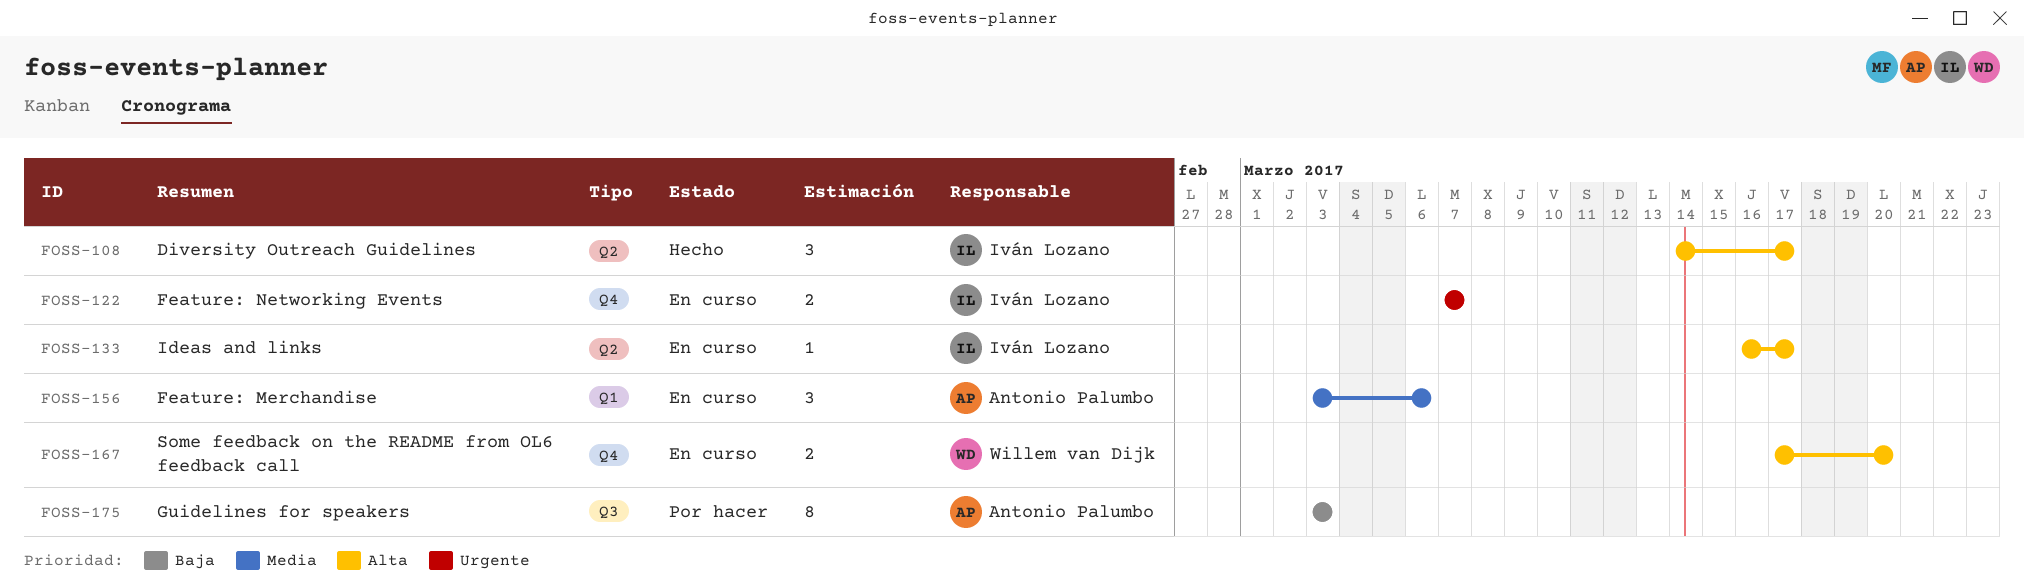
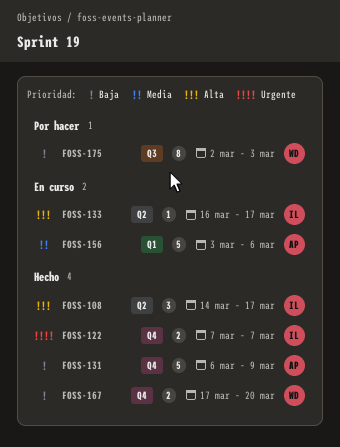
FOSS-122, status: En curso -> Hecho
FOSS-131: none -> present
FOSS-156, estimate: 3 -> 5
FOSS-167, status: En curso -> Hecho
FOSS-167, priority: Alta -> Baja
FOSS-175, owner: Antonio Palumbo -> Willem van Dijk
FOSS-175, start: Mar 3 -> Mar 2

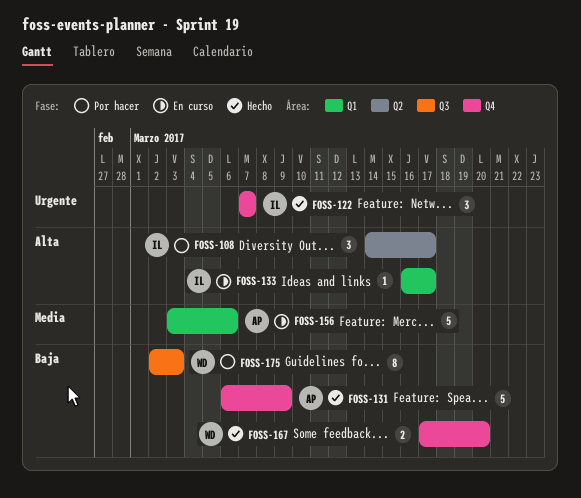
FOSS-108, status: Hecho -> Por hacer
FOSS-122, estimate: 2 -> 3
FOSS-133, label: Q2 -> Q1

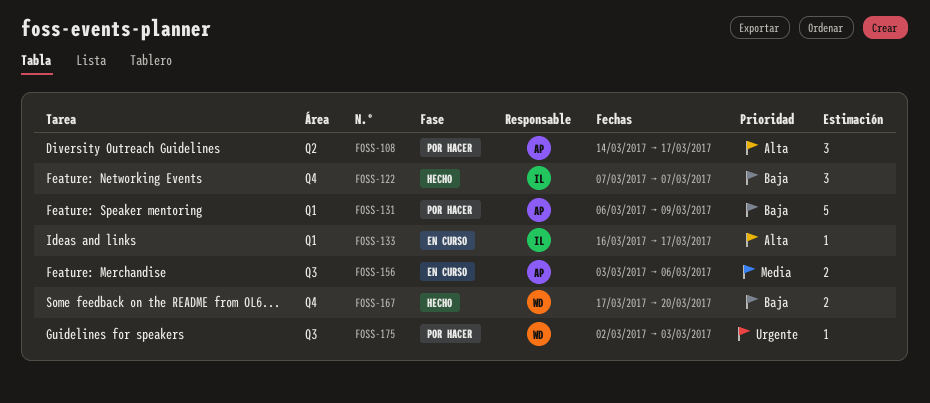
FOSS-108, owner: IL -> AP
FOSS-122, priority: Urgente -> Baja
FOSS-131, status: Hecho -> Por hacer
FOSS-131, label: Q4 -> Q1
FOSS-156, label: Q1 -> Q3
FOSS-156, estimate: 5 -> 2
FOSS-175, priority: Baja -> Urgente
FOSS-175, estimate: 8 -> 1

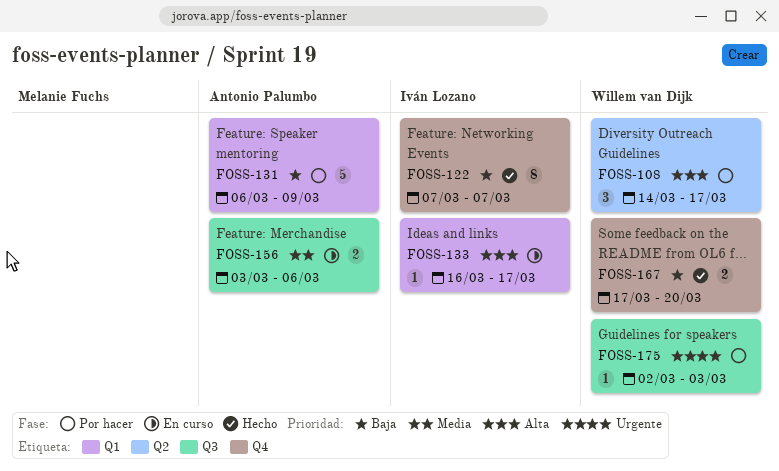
FOSS-108, owner: Antonio Palumbo -> Willem van Dijk
FOSS-122, estimate: 3 -> 8

